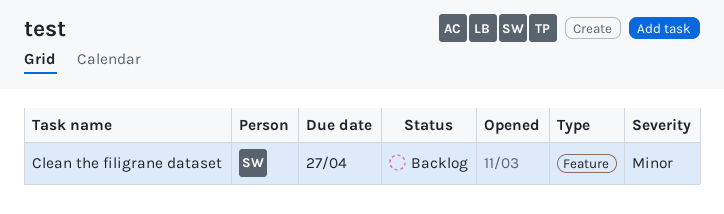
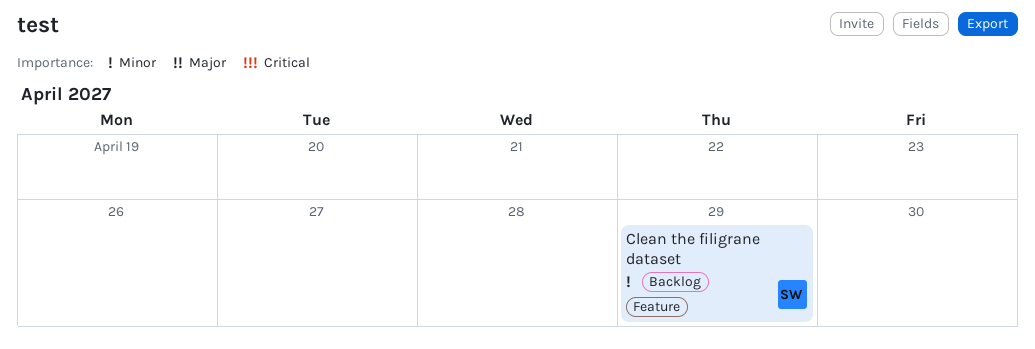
Clean the filigrane dataset, due: Apr 27 -> Apr 29

